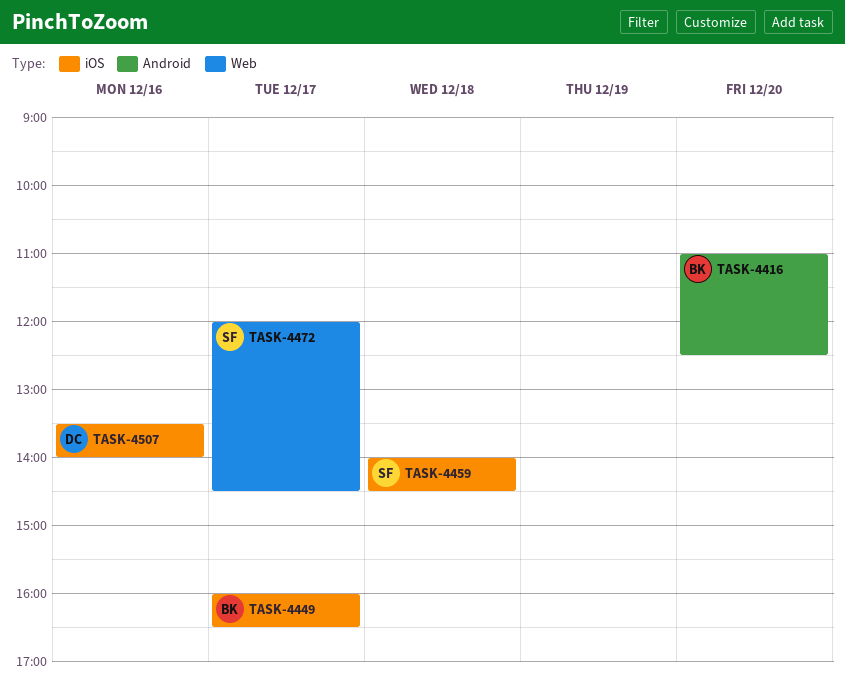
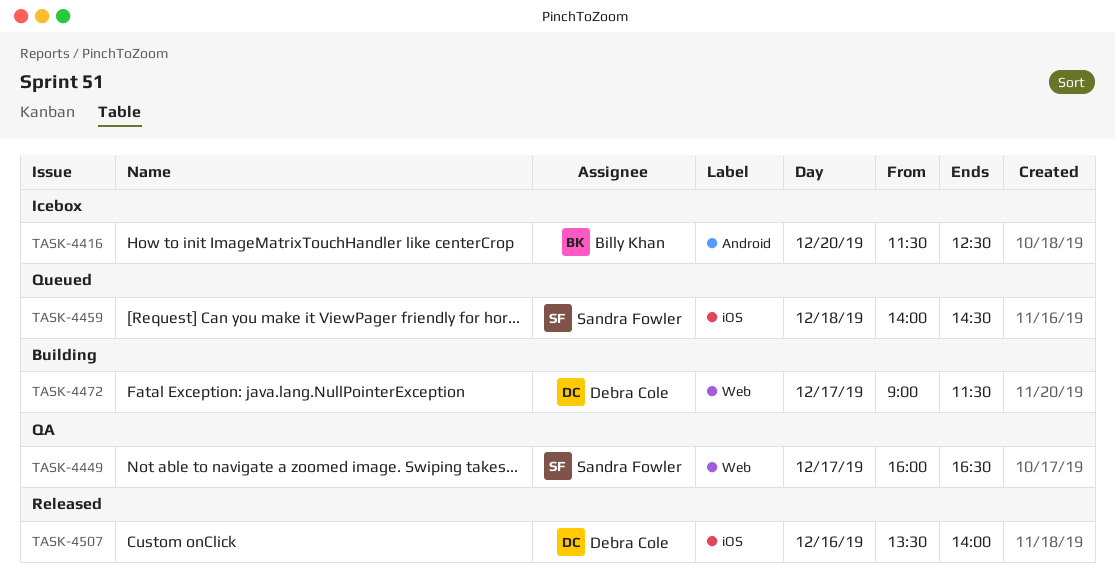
TASK-4416, begins: 11:00 -> 11:30
TASK-4449, owner: Billy Khan -> Sandra Fowler
TASK-4449, label: iOS -> Web
TASK-4472, owner: Sandra Fowler -> Debra Cole
TASK-4472, begins: 12:00 -> 09:00
TASK-4472, ends: 14:30 -> 11:30

